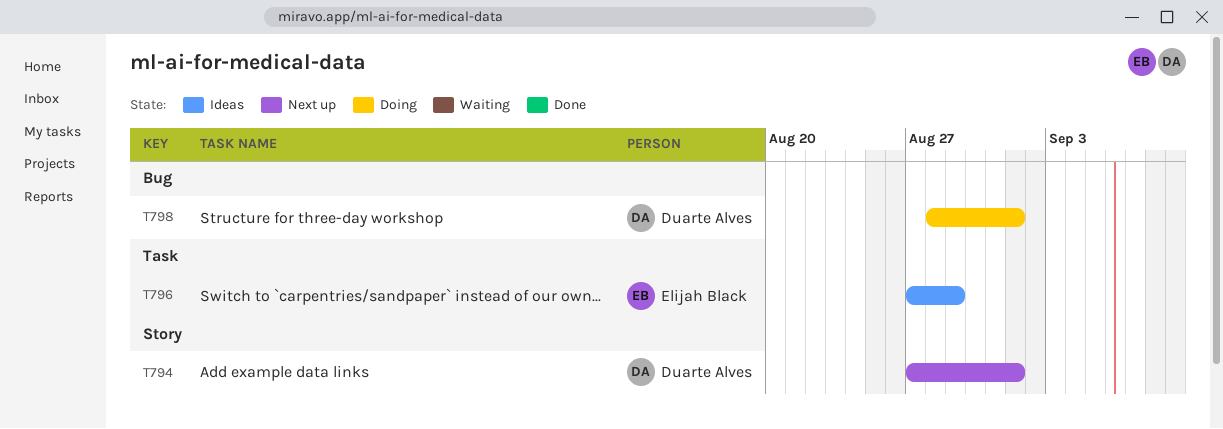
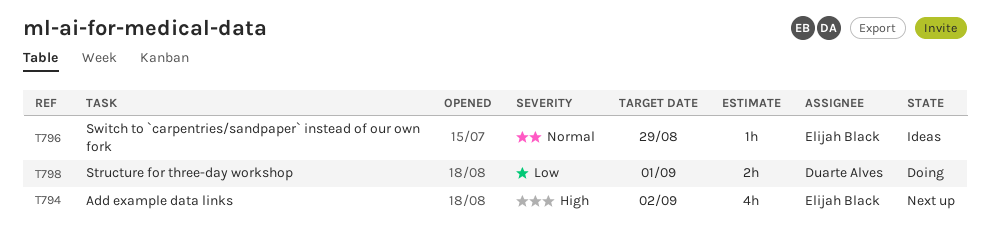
T794, owner: Duarte Alves -> Elijah Black
T794, due: Sep 1 -> Sep 2

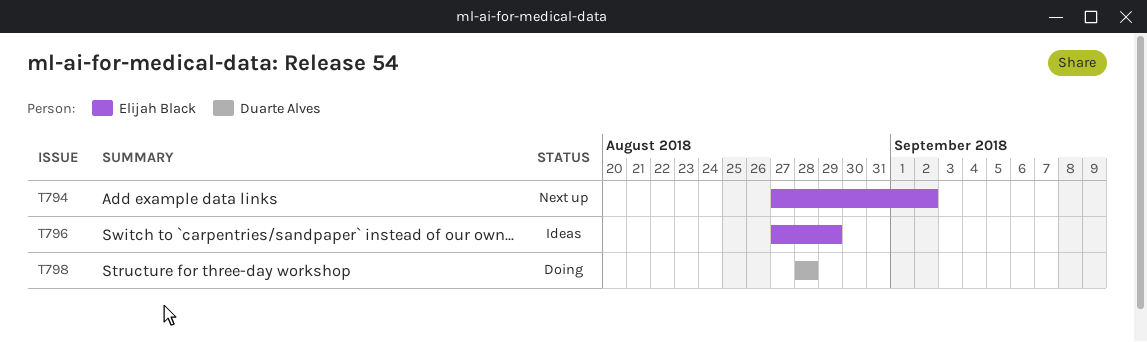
T798, due: Sep 1 -> Aug 28

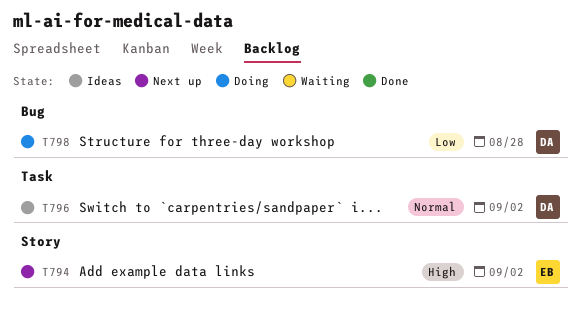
T796, owner: Elijah Black -> Duarte Alves
T796, due: Aug 29 -> Sep 2

